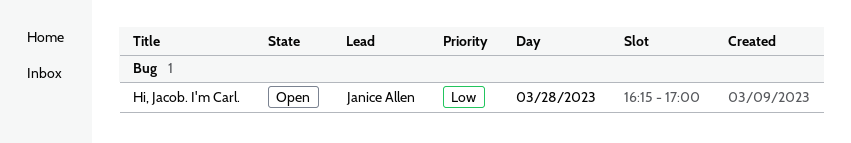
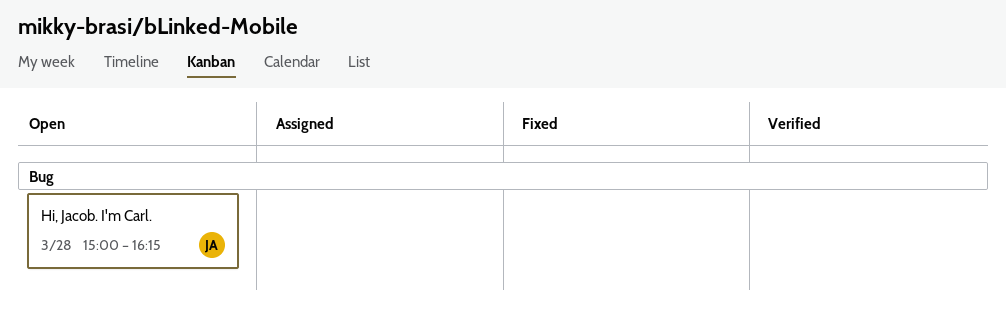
Hi, Jacob. I'm Carl., begins: 16:15 -> 15:00
Hi, Jacob. I'm Carl., ends: 17:00 -> 16:15

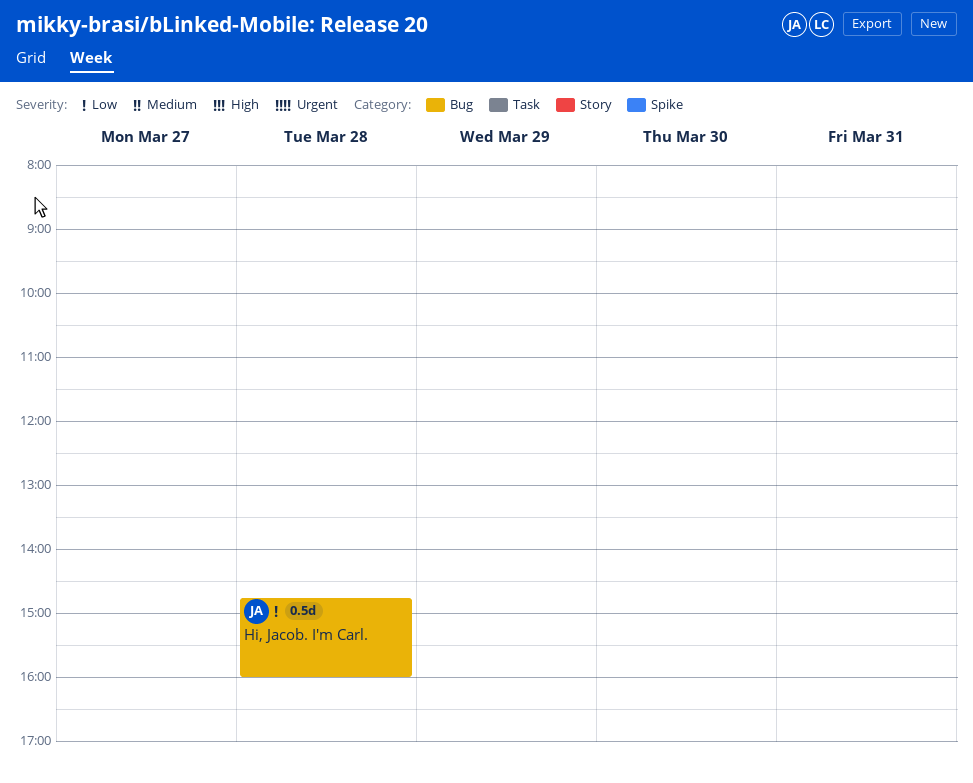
Hi, Jacob. I'm Carl., begins: 15:00 -> 14:45
Hi, Jacob. I'm Carl., ends: 16:15 -> 16:00

